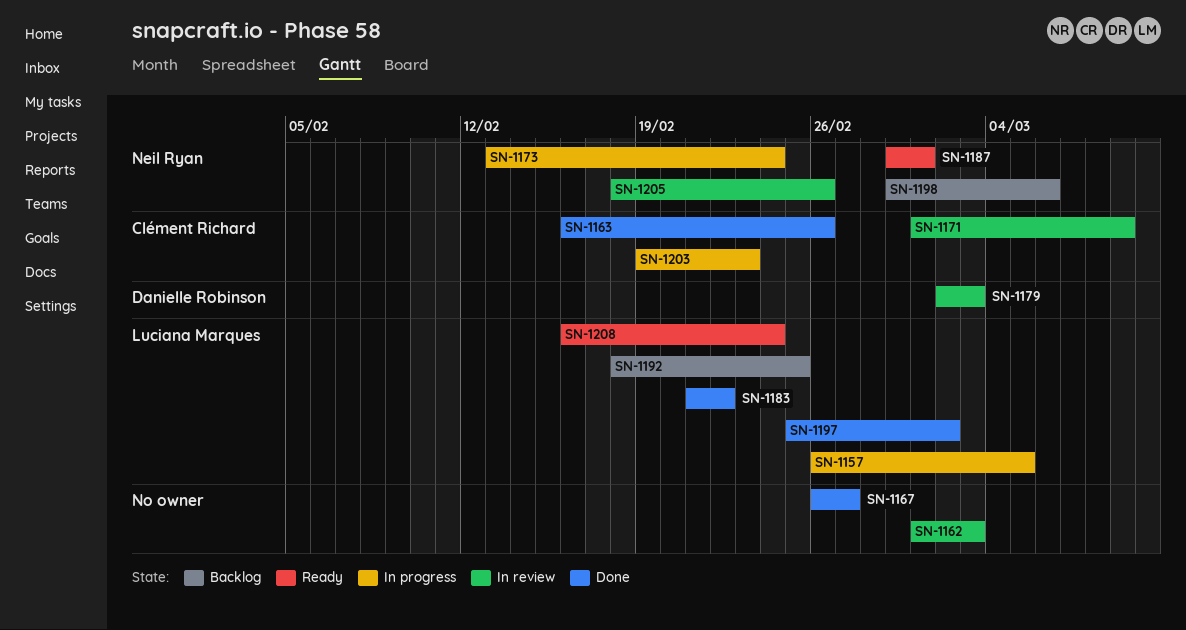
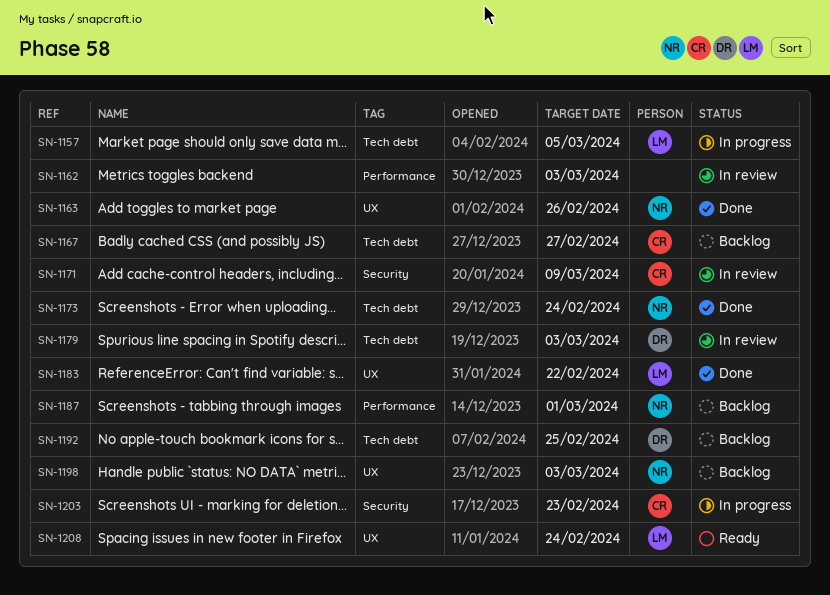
SN-1163, owner: Clément Richard -> Neil Ryan
SN-1167, status: Done -> Backlog
SN-1167, owner: none -> Clément Richard
SN-1173, status: In progress -> Done
SN-1187, status: Ready -> Backlog
SN-1192, owner: Luciana Marques -> Danielle Robinson
SN-1197: present -> none
SN-1198, due: Mar 6 -> Mar 3
SN-1205: present -> none

